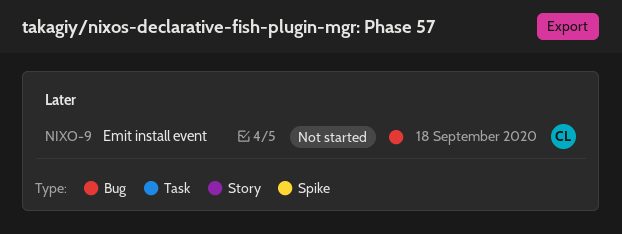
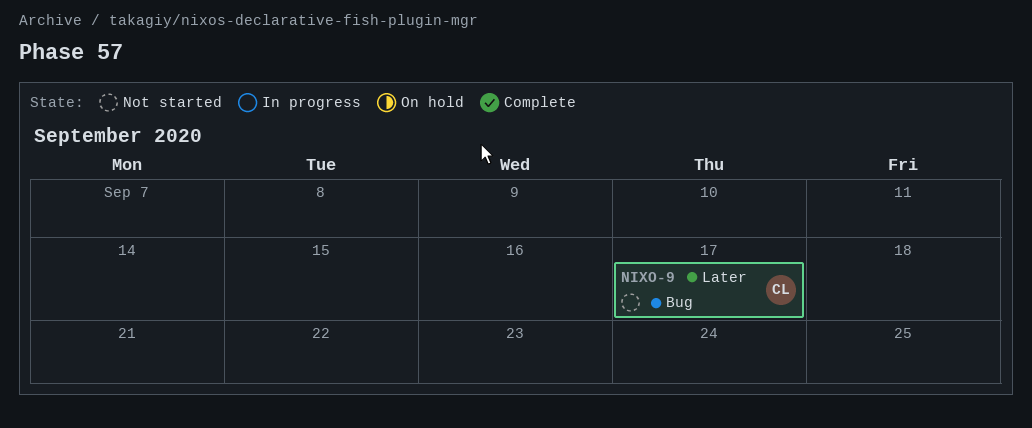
NIXO-9, due: Sep 18 -> Sep 17

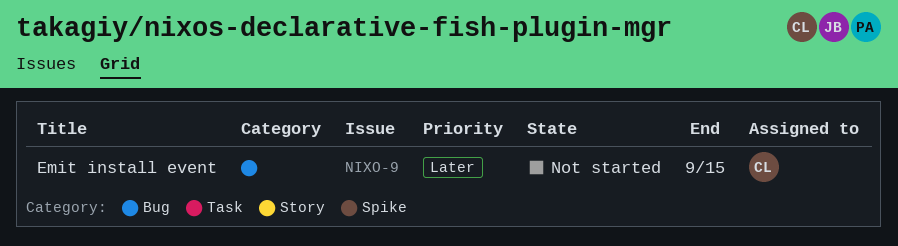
NIXO-9, due: Sep 17 -> Sep 15

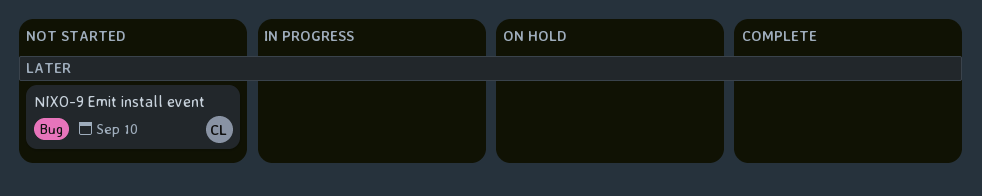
NIXO-9, due: Sep 15 -> Sep 10

